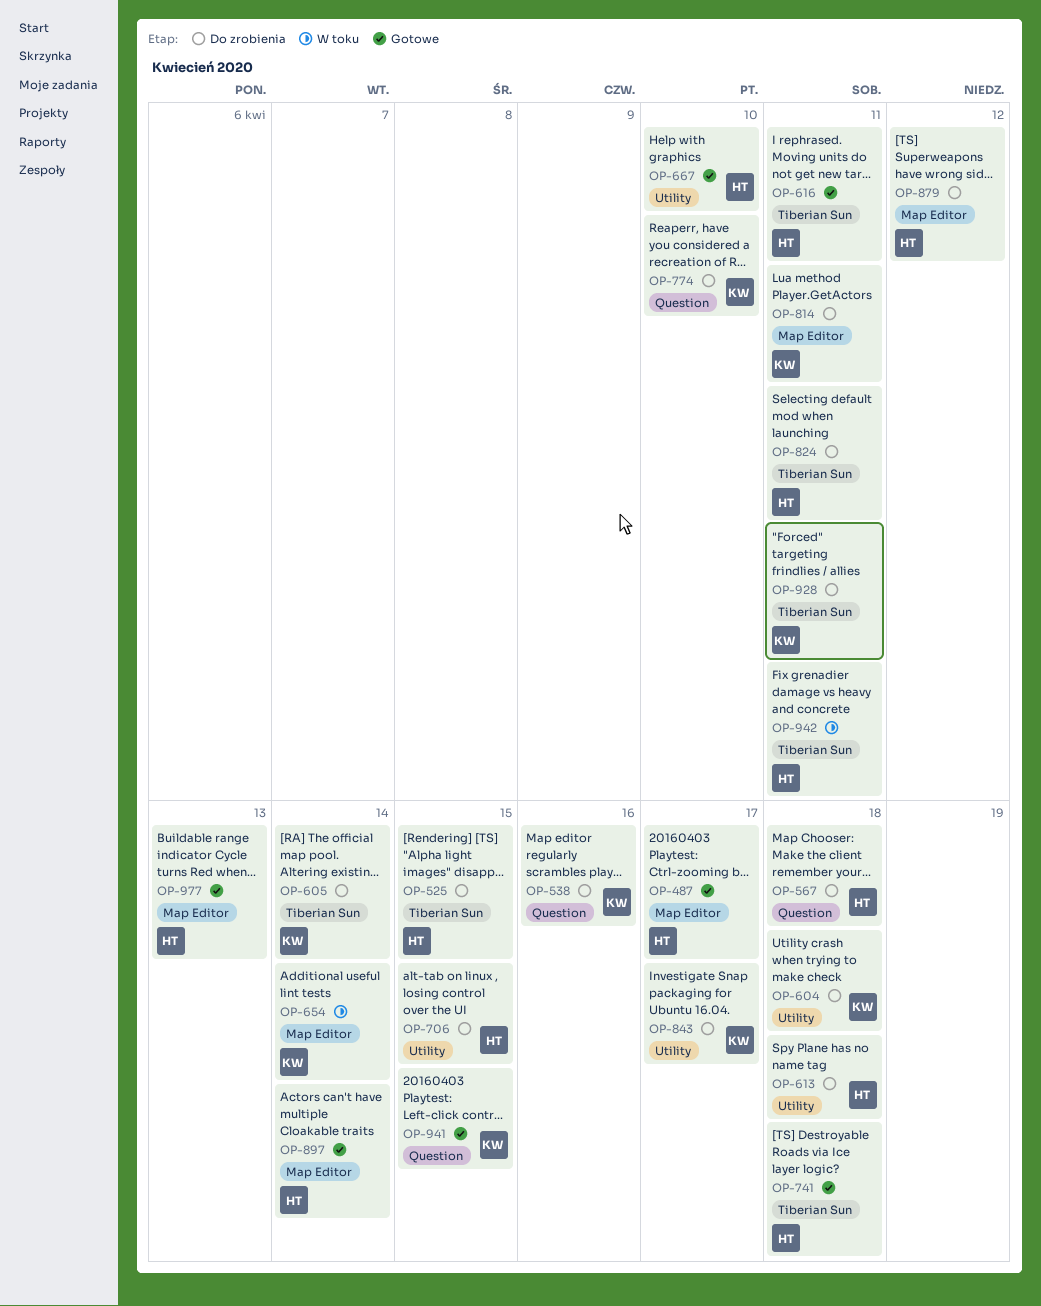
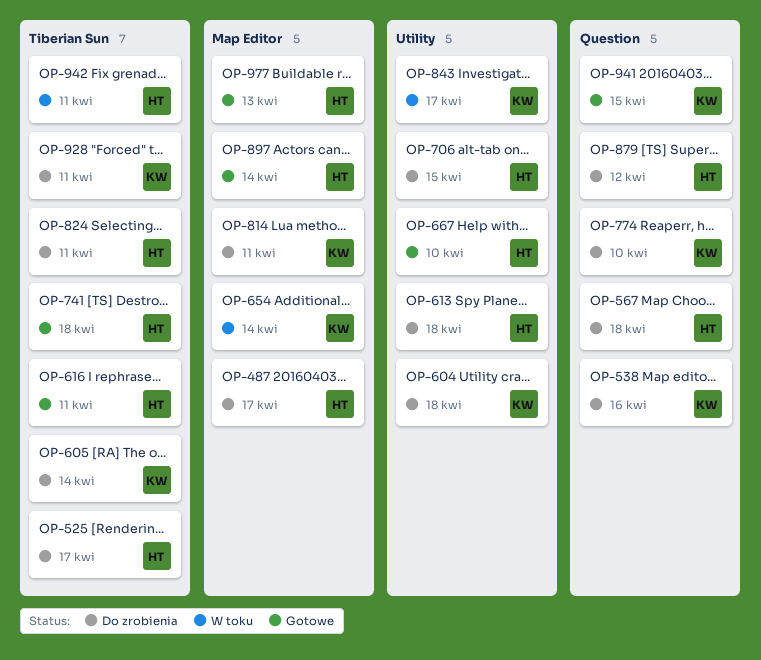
OP-487, status: Gotowe -> Do zrobienia
OP-525, due: Apr 15 -> Apr 17
OP-843, status: Do zrobienia -> W toku
OP-879, label: Map Editor -> Question

